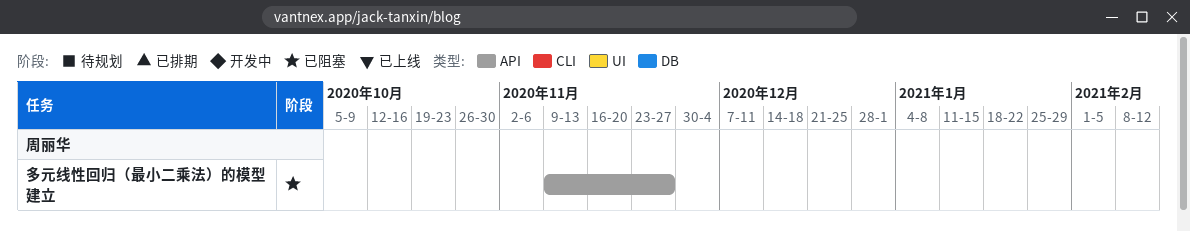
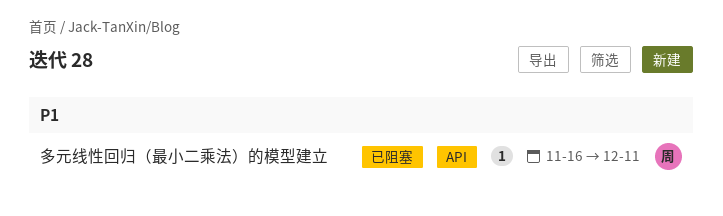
多元线性回归（最小二乘法）的模型建立, start: Nov 9 -> Nov 16
多元线性回归（最小二乘法）的模型建立, due: Nov 27 -> Dec 11

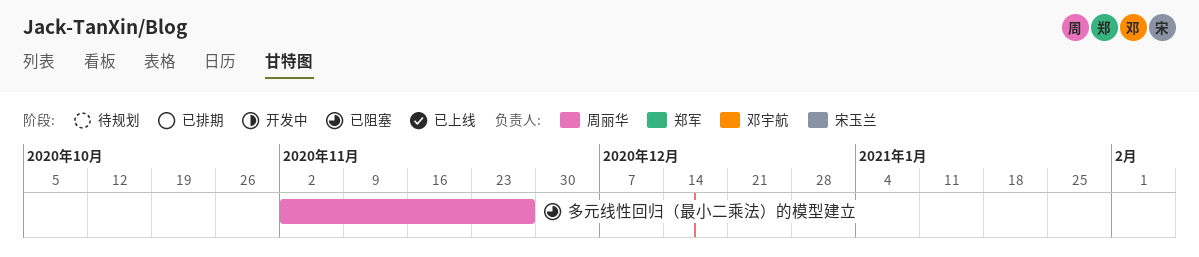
多元线性回归（最小二乘法）的模型建立, start: Nov 16 -> Nov 2
多元线性回归（最小二乘法）的模型建立, due: Dec 11 -> Nov 27

